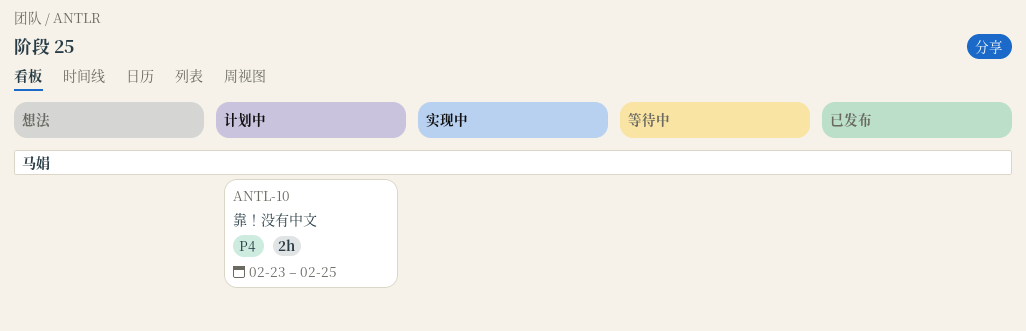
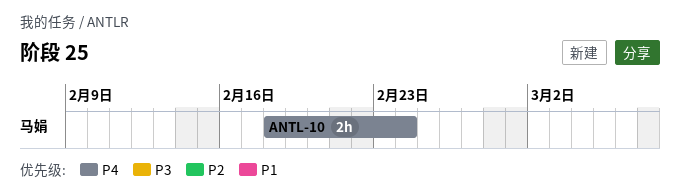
ANTL-10, start: Feb 23 -> Feb 18
ANTL-10, due: Feb 25 -> Feb 24

